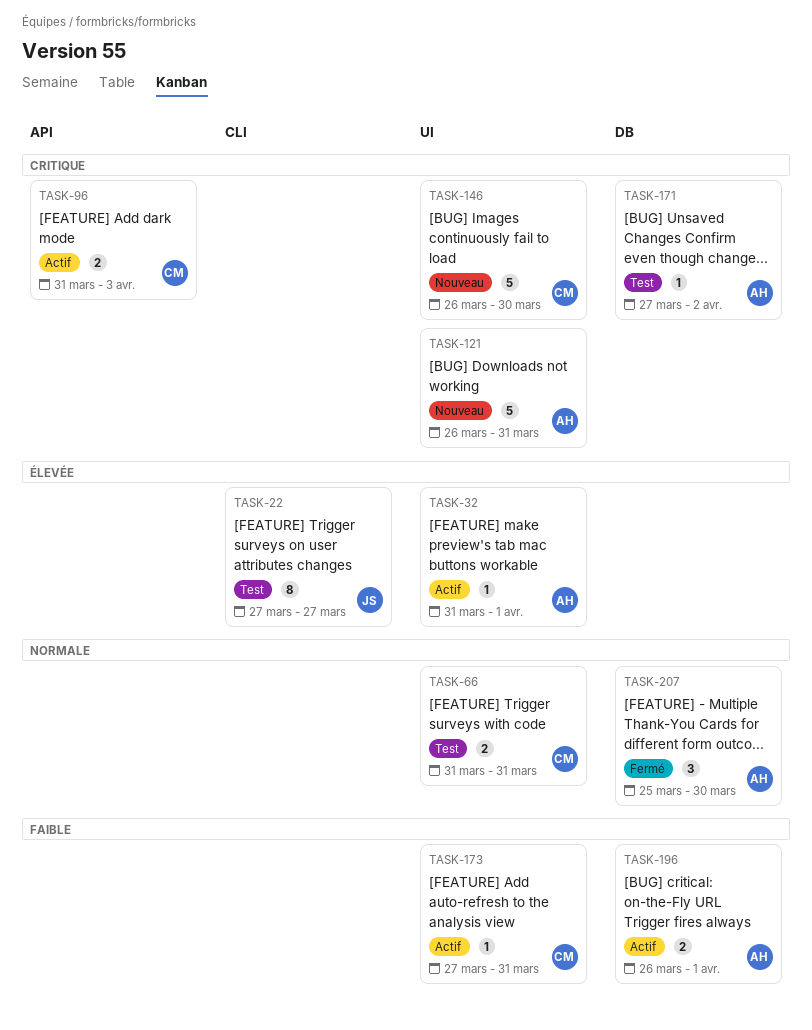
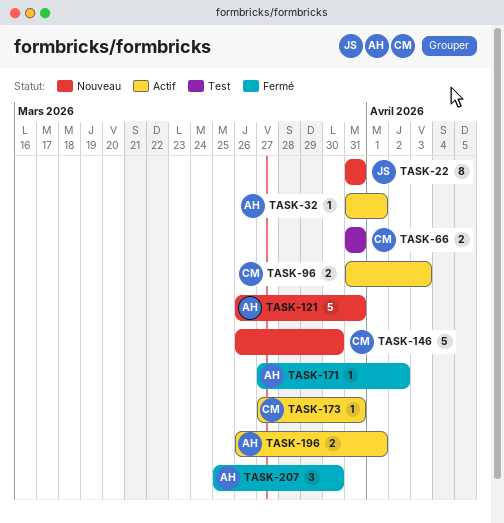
TASK-22, status: Test -> Nouveau
TASK-22, start: Mar 27 -> Mar 31
TASK-22, due: Mar 27 -> Mar 31
TASK-171, status: Test -> Fermé

